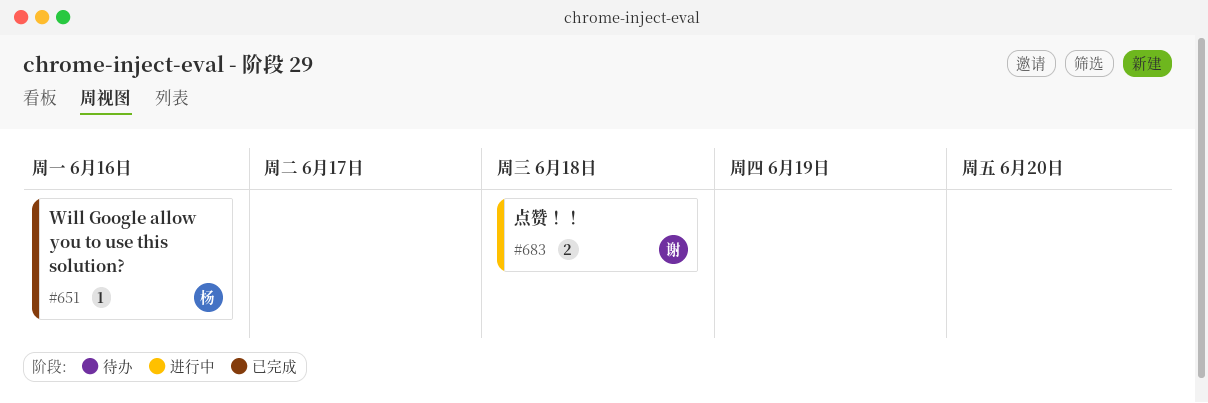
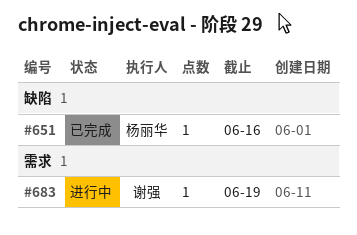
#683, estimate: 2 -> 1
#683, due: Jun 18 -> Jun 19

